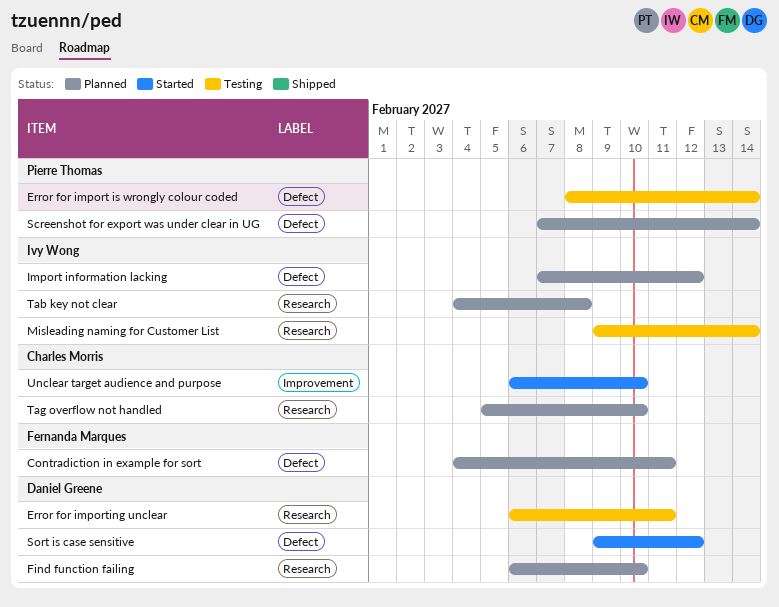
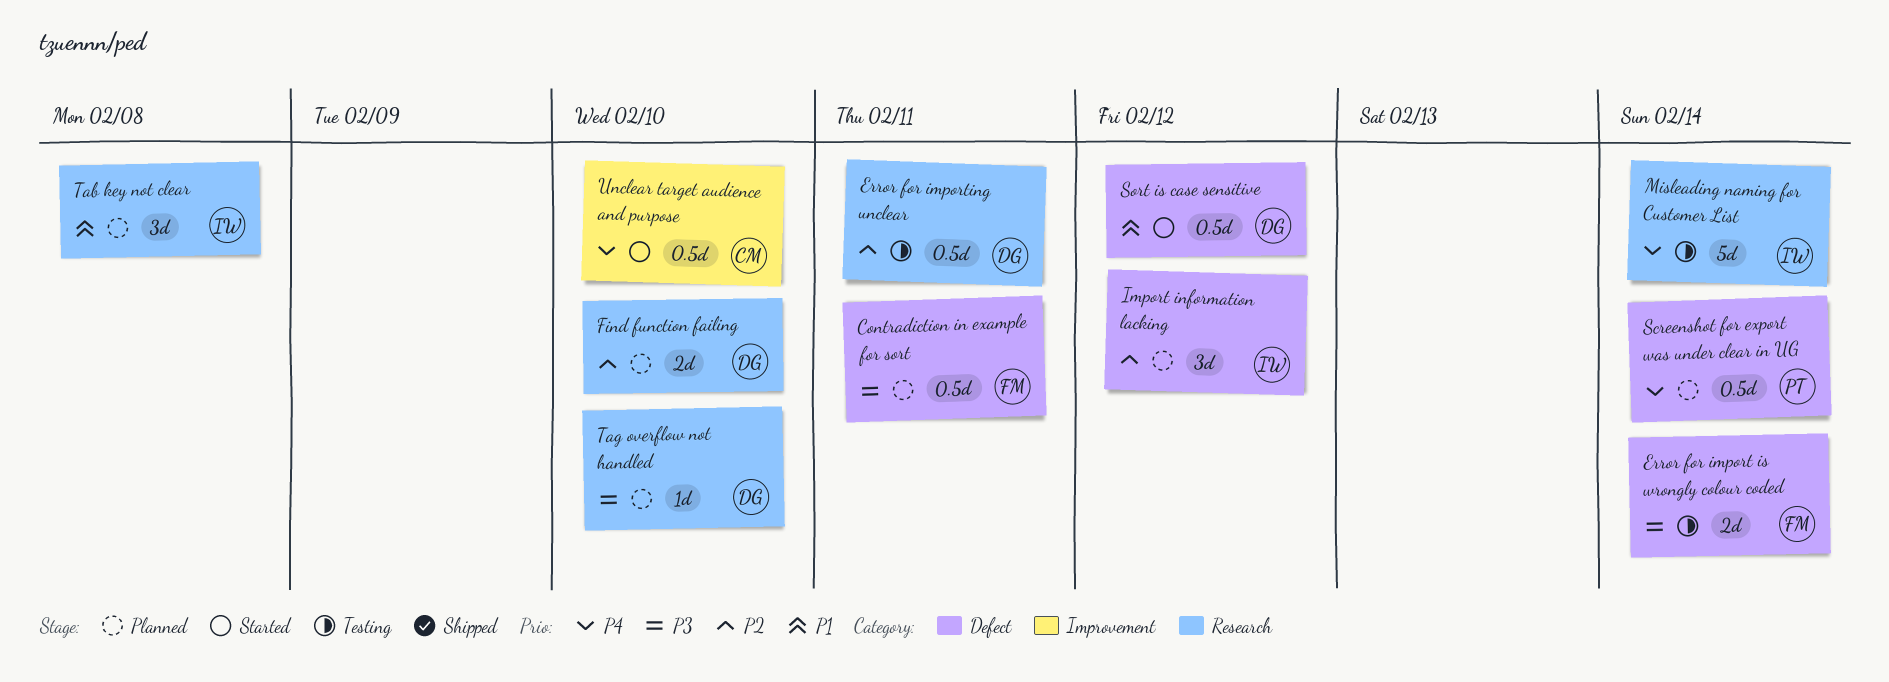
Error for import is wrongly colour coded, owner: Pierre Thomas -> Fernanda Marques
Tag overflow not handled, owner: Charles Morris -> Daniel Greene

